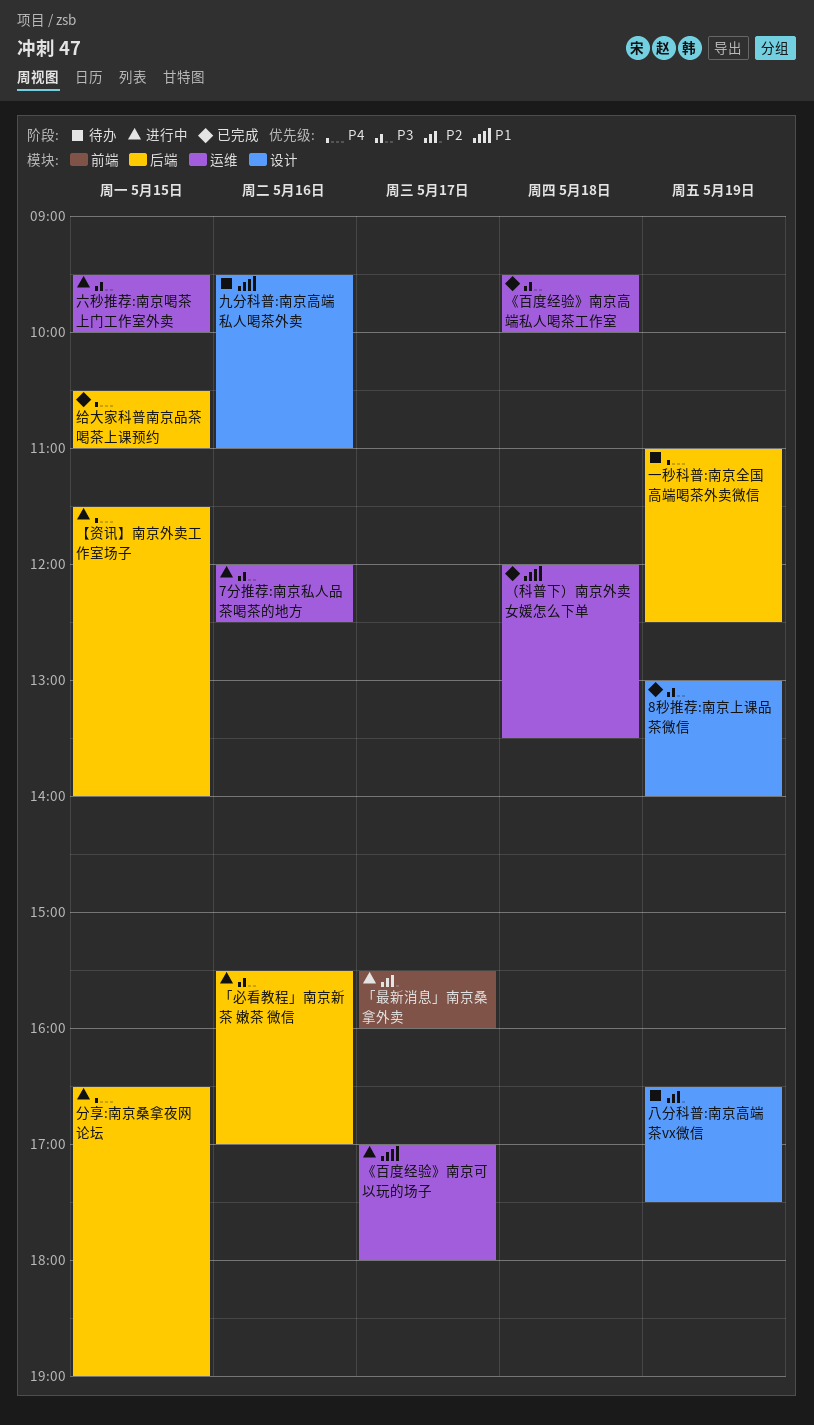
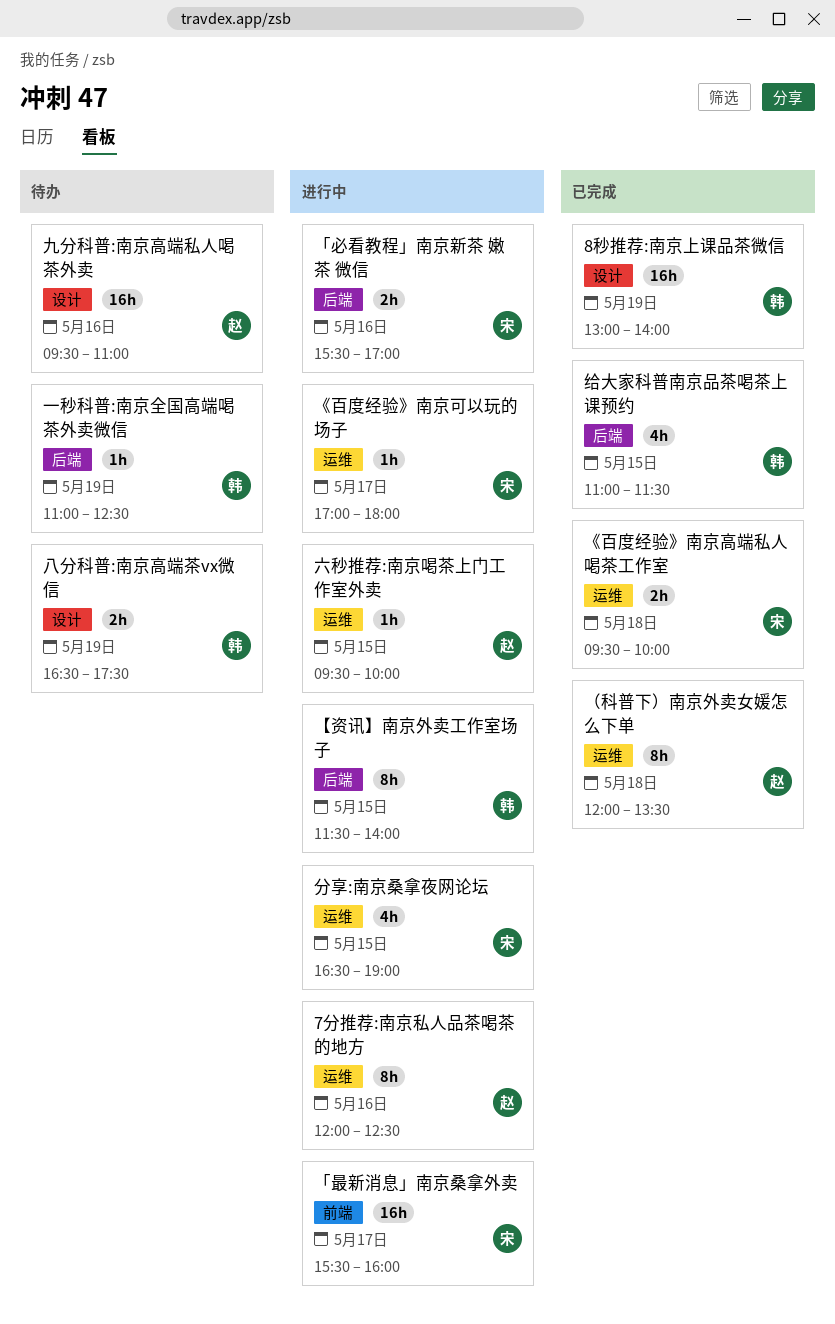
分享:南京桑拿夜网论坛, label: 后端 -> 运维
给大家科普南京品茶喝茶上课预约, begins: 10:30 -> 11:00
给大家科普南京品茶喝茶上课预约, ends: 11:00 -> 11:30

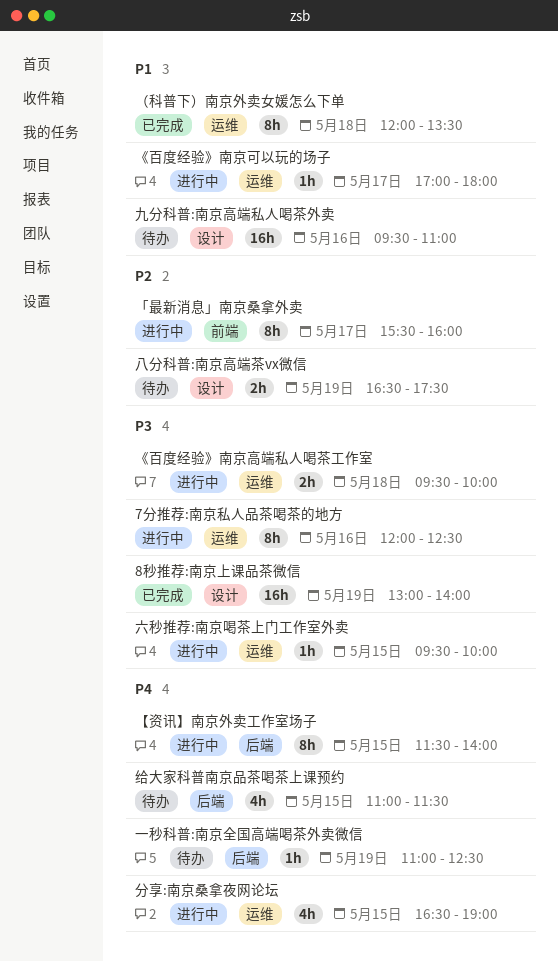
《百度经验》南京高端私人喝茶工作室, status: 已完成 -> 进行中
「必看教程」南京新茶 嫩茶 微信: present -> none
「最新消息」南京桑拿外卖, estimate: 16h -> 8h
给大家科普南京品茶喝茶上课预约, status: 已完成 -> 待办

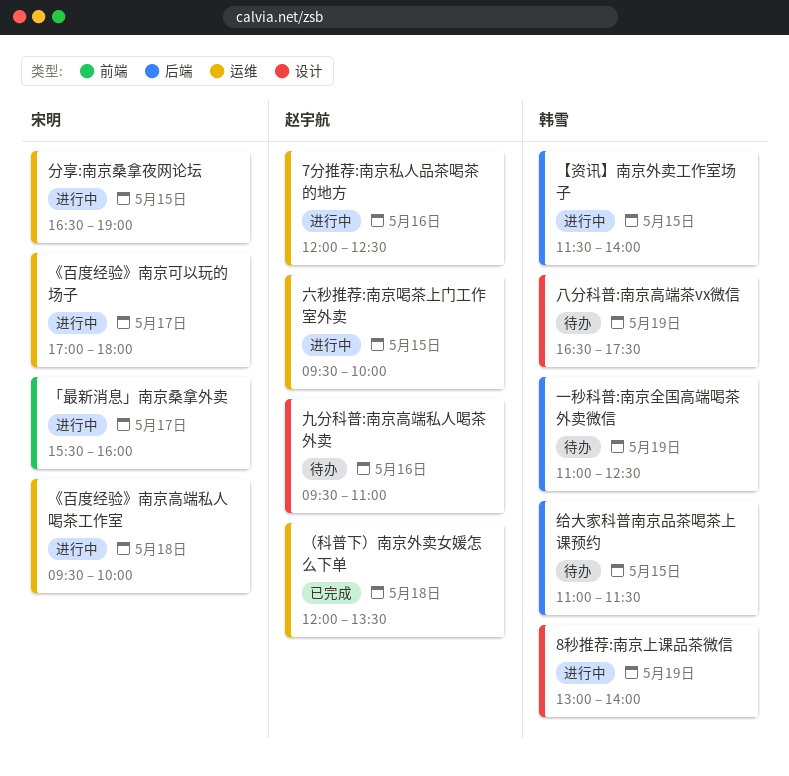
8秒推荐:南京上课品茶微信, status: 已完成 -> 进行中

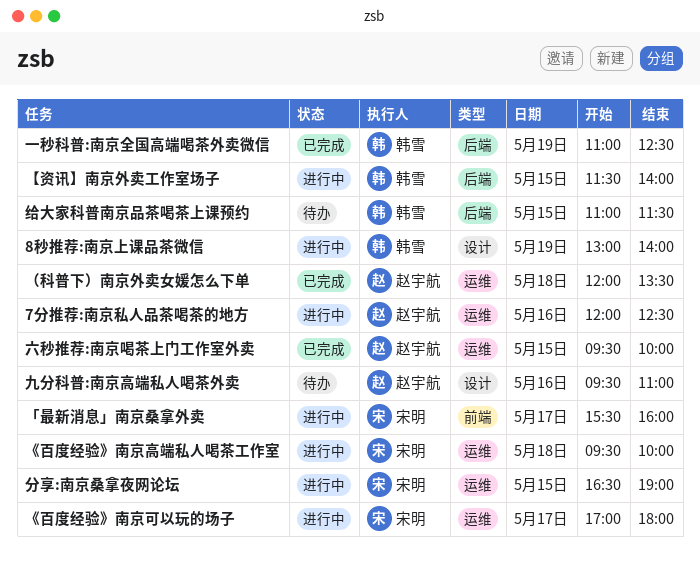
一秒科普:南京全国高端喝茶外卖微信, status: 待办 -> 已完成
八分科普:南京高端茶vx微信: present -> none
六秒推荐:南京喝茶上门工作室外卖, status: 进行中 -> 已完成

